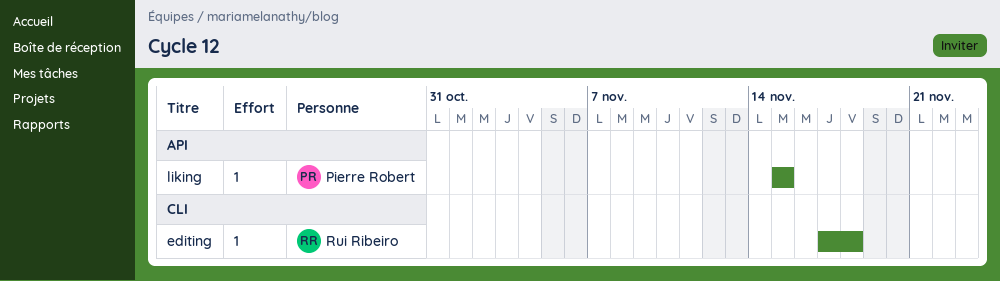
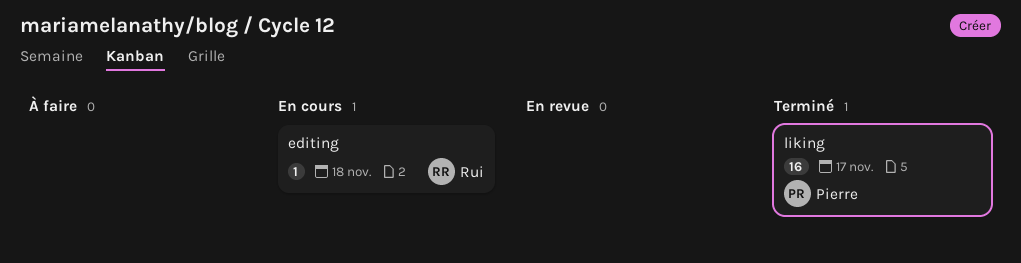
liking, estimate: 1 -> 16
liking, due: Nov 15 -> Nov 17

